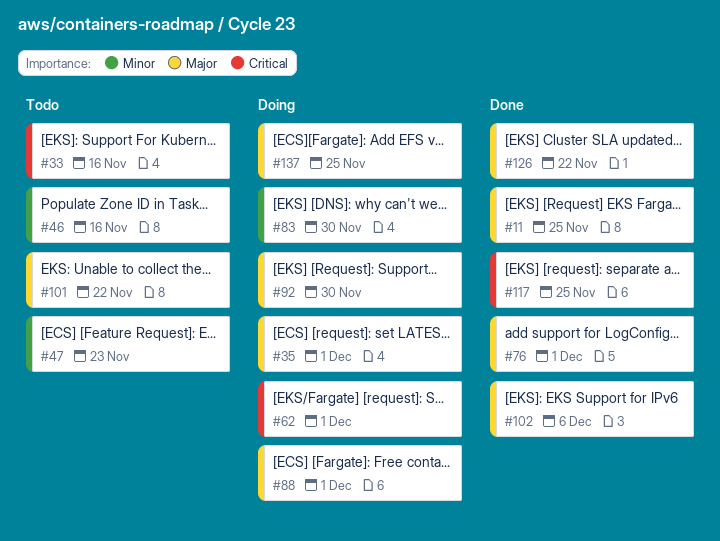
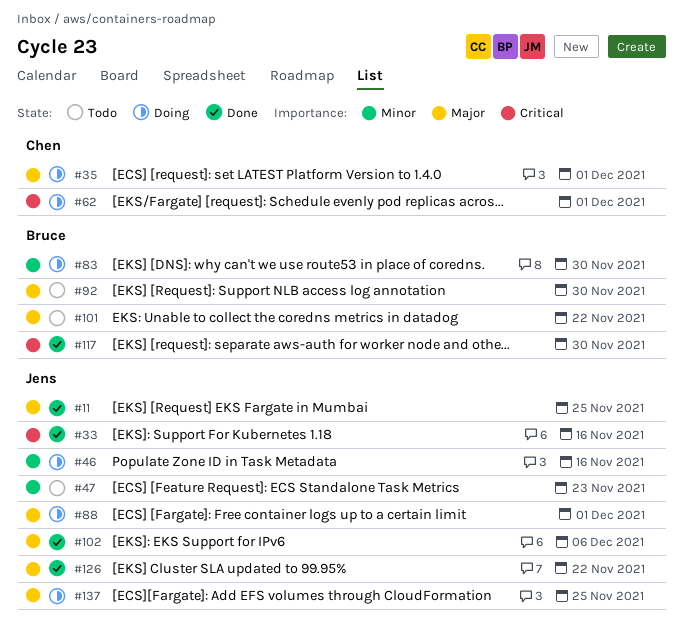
#33, status: Todo -> Done
#46, status: Todo -> Doing
#76: present -> none
#92, status: Doing -> Todo
#117, due: Nov 25 -> Nov 30

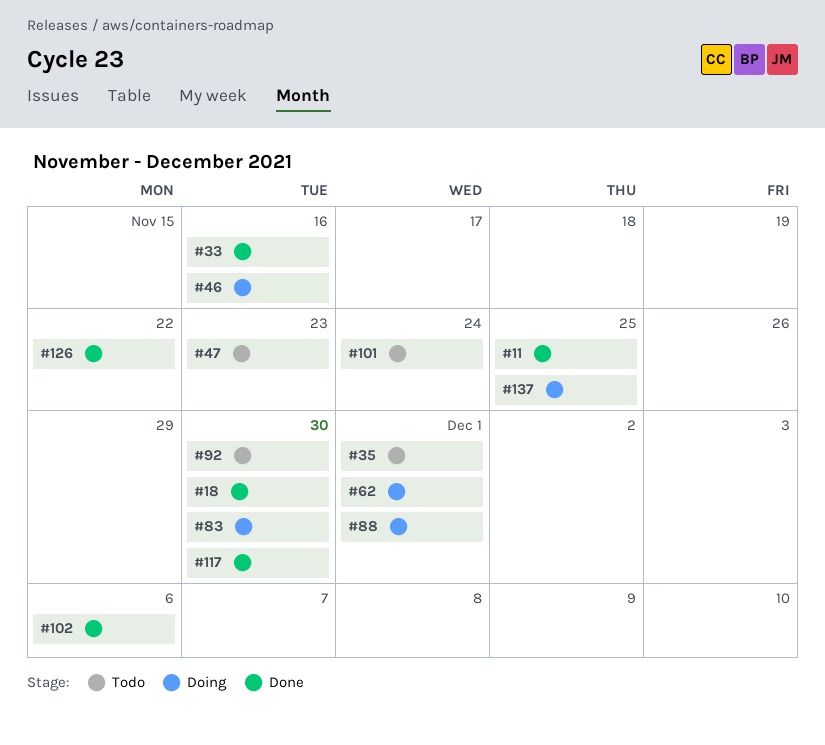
#18: none -> present
#35, status: Doing -> Todo
#101, due: Nov 22 -> Nov 24

